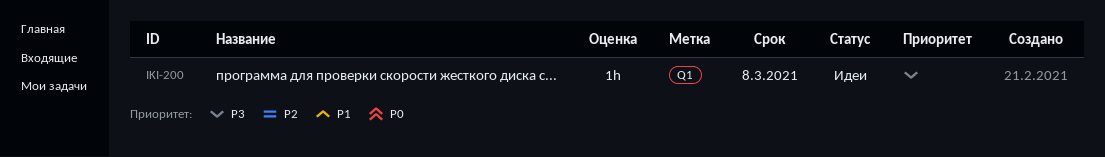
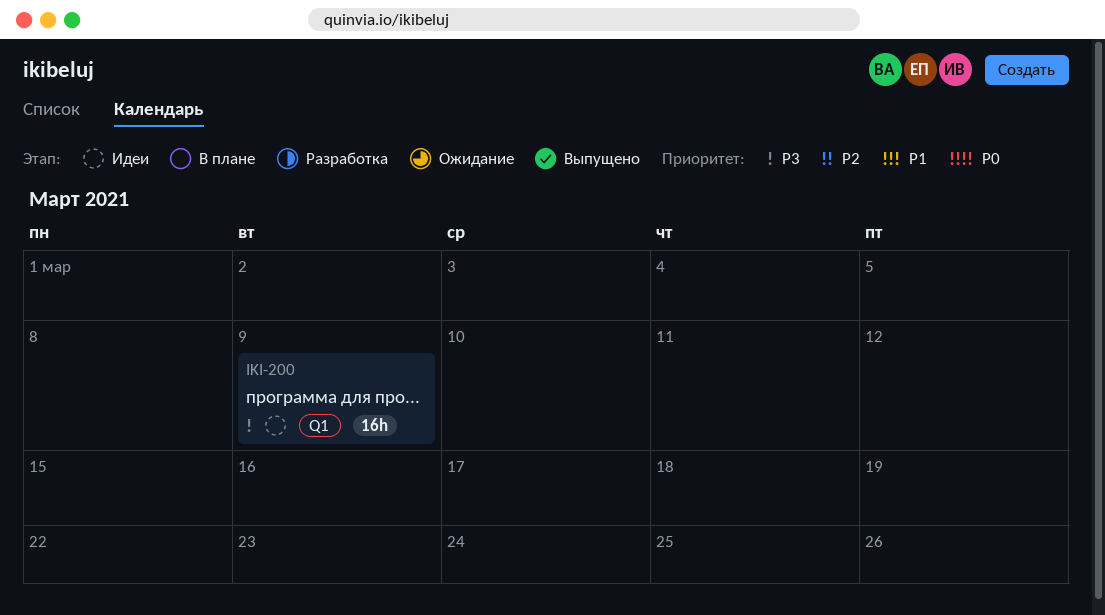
IKI-200, estimate: 1h -> 16h
IKI-200, due: Mar 8 -> Mar 9

